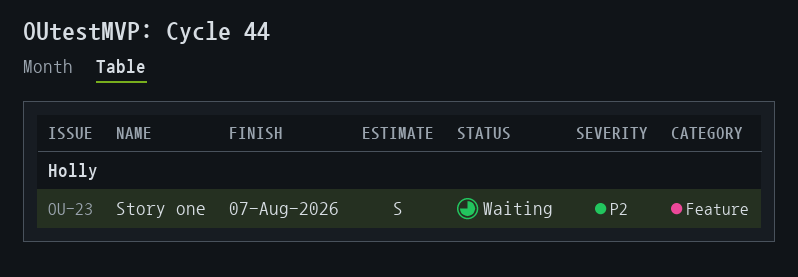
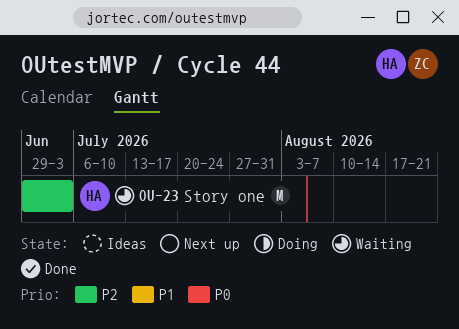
OU-23, estimate: S -> M
OU-23, due: Aug 7 -> Jul 3

